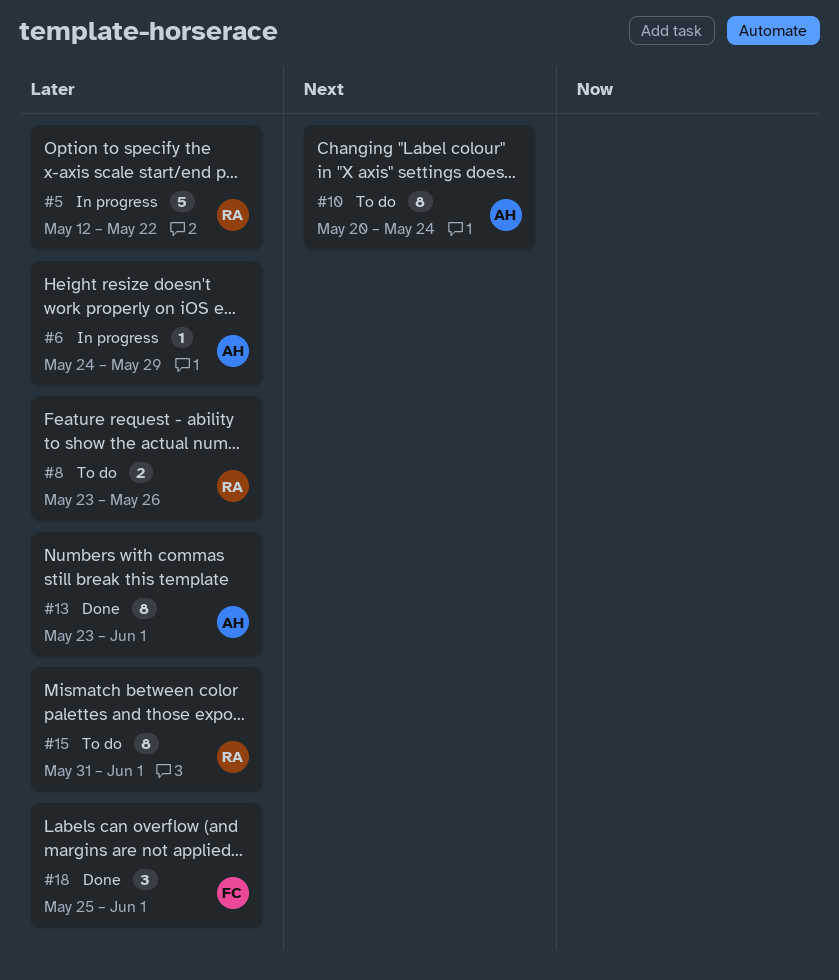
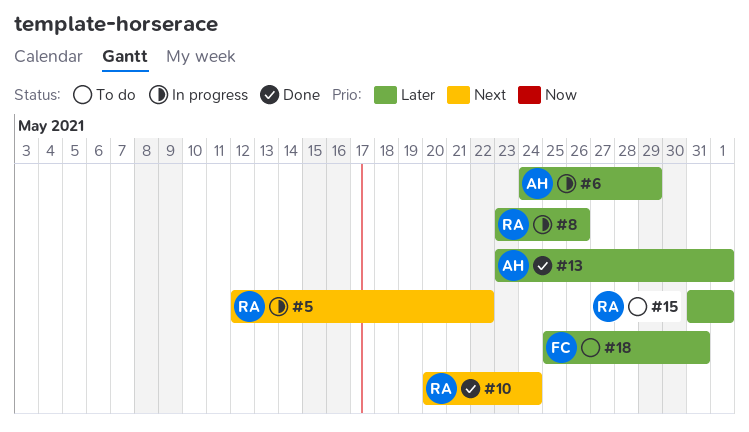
#5, priority: Later -> Next
#8, status: To do -> In progress
#10, status: To do -> Done
#10, owner: AH -> RA
#18, status: Done -> To do
#18, due: Jun 1 -> May 31

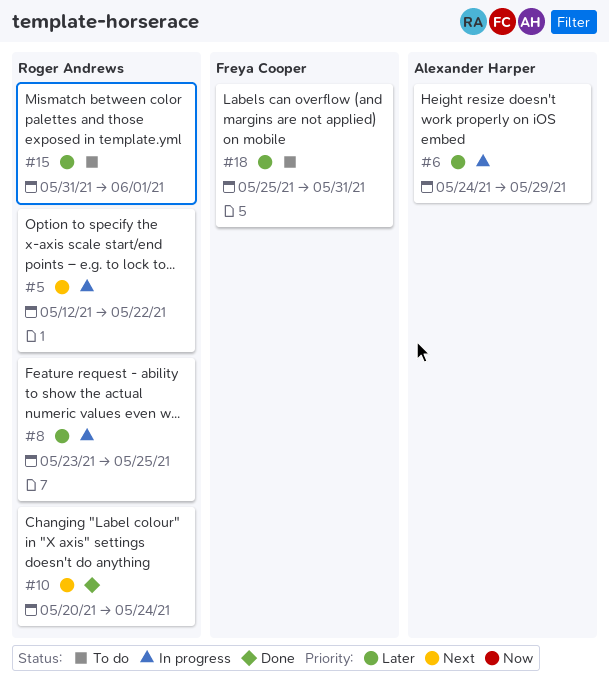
#8, due: May 26 -> May 25
#13: present -> none

